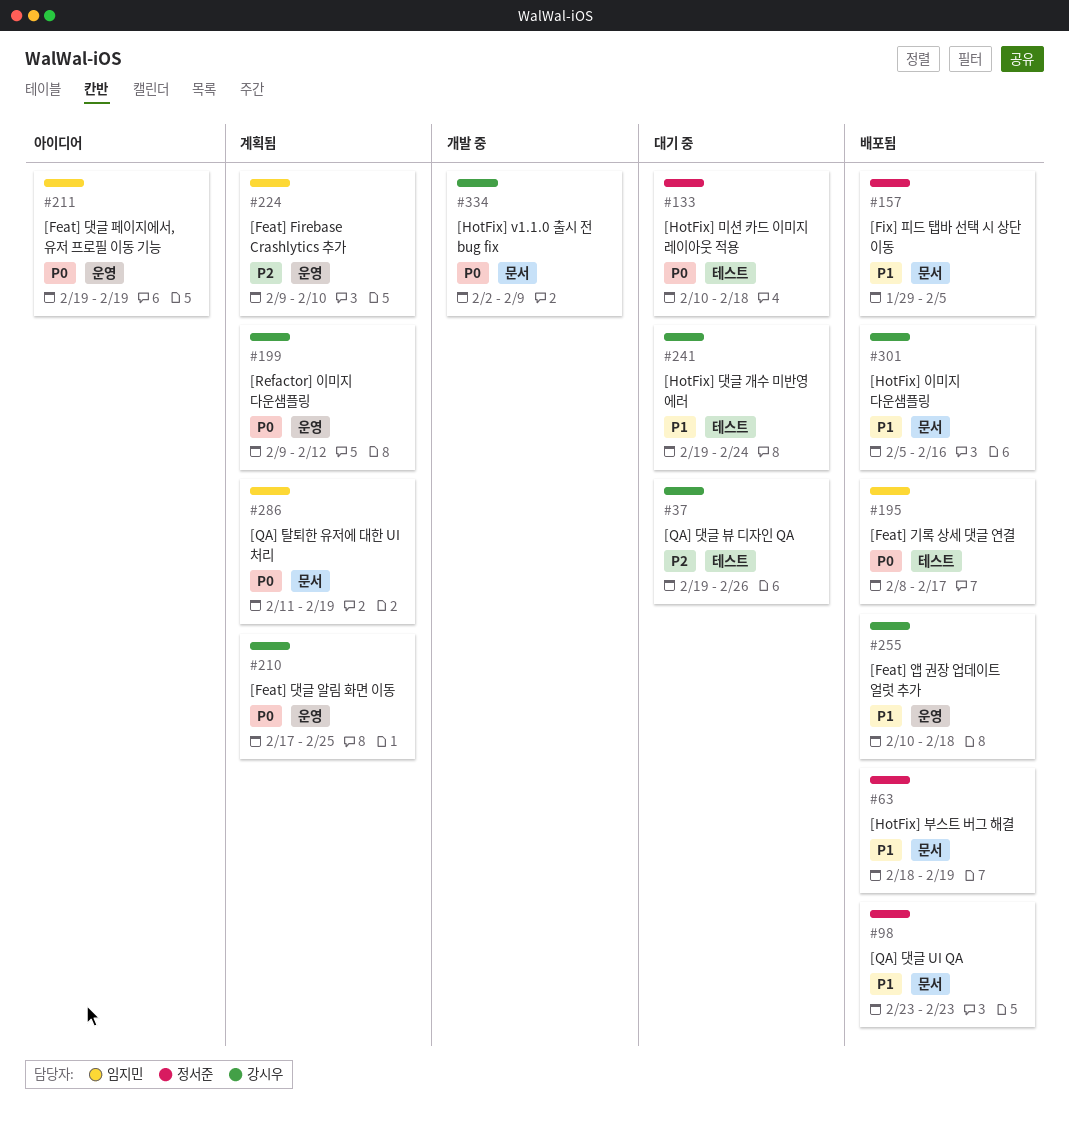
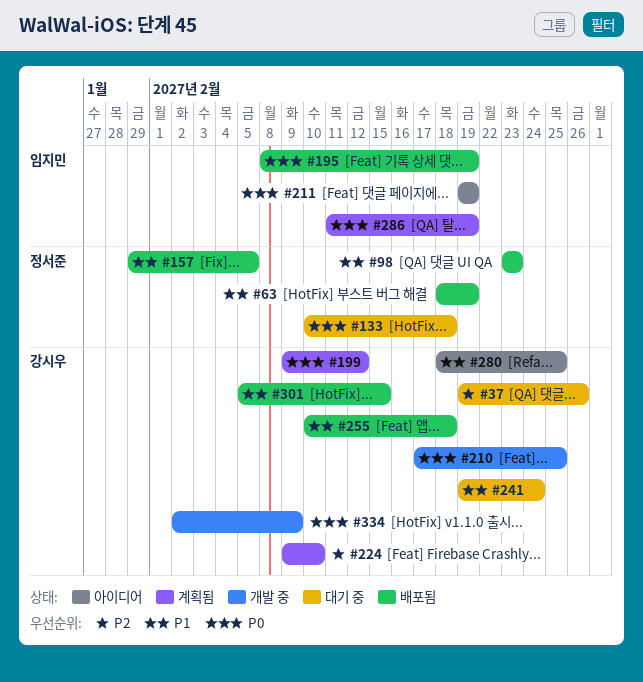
#195, due: Feb 17 -> Feb 19
#210, status: 계획됨 -> 개발 중
#224, owner: 임지민 -> 강시우
#280: none -> present
#301, due: Feb 16 -> Feb 15

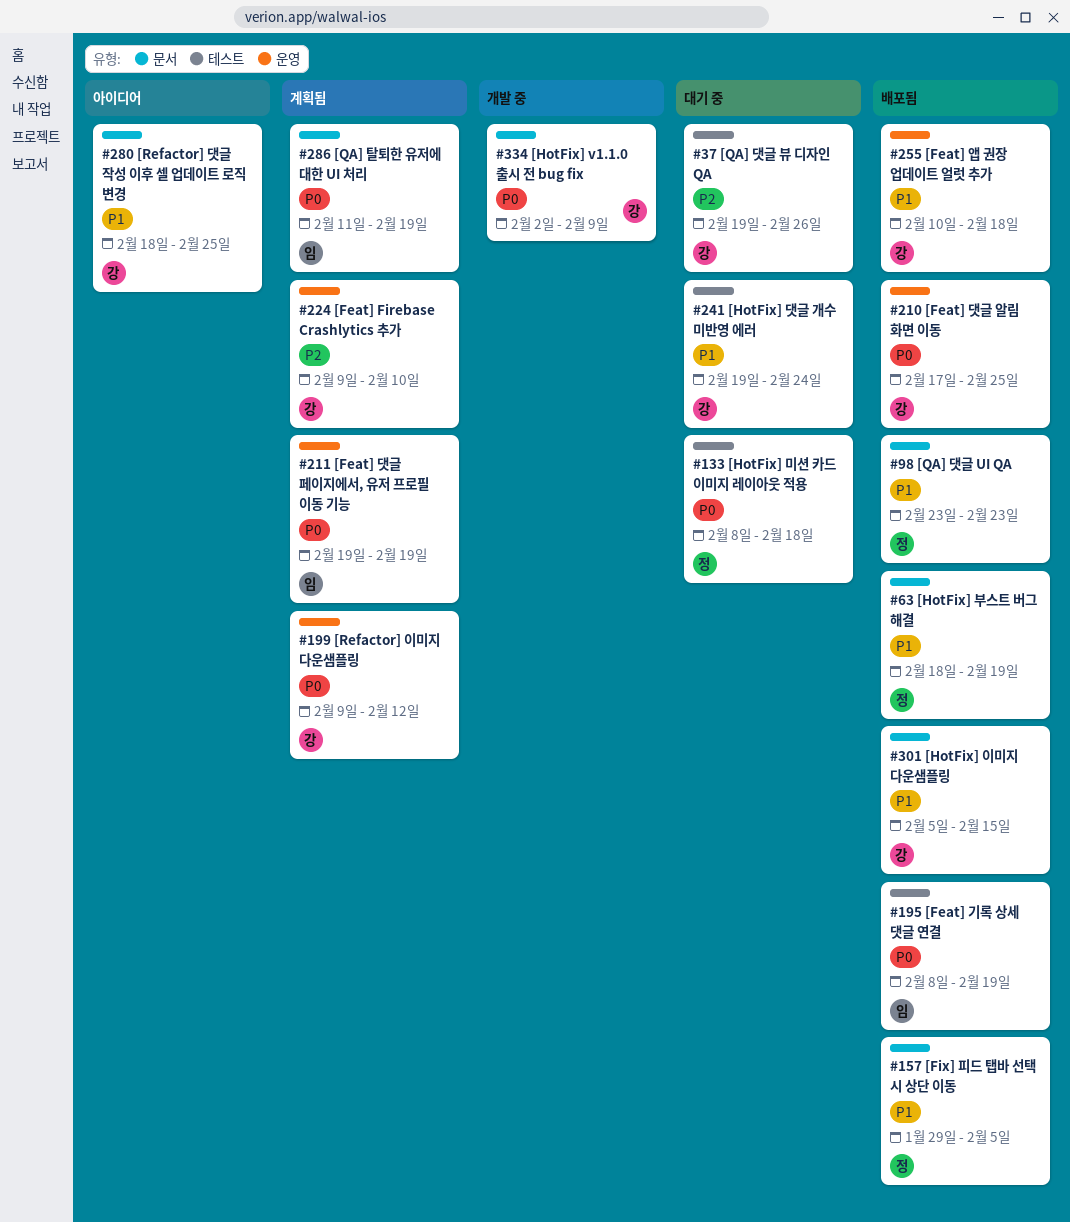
#133, start: Feb 10 -> Feb 8
#210, status: 개발 중 -> 배포됨
#211, status: 아이디어 -> 계획됨

